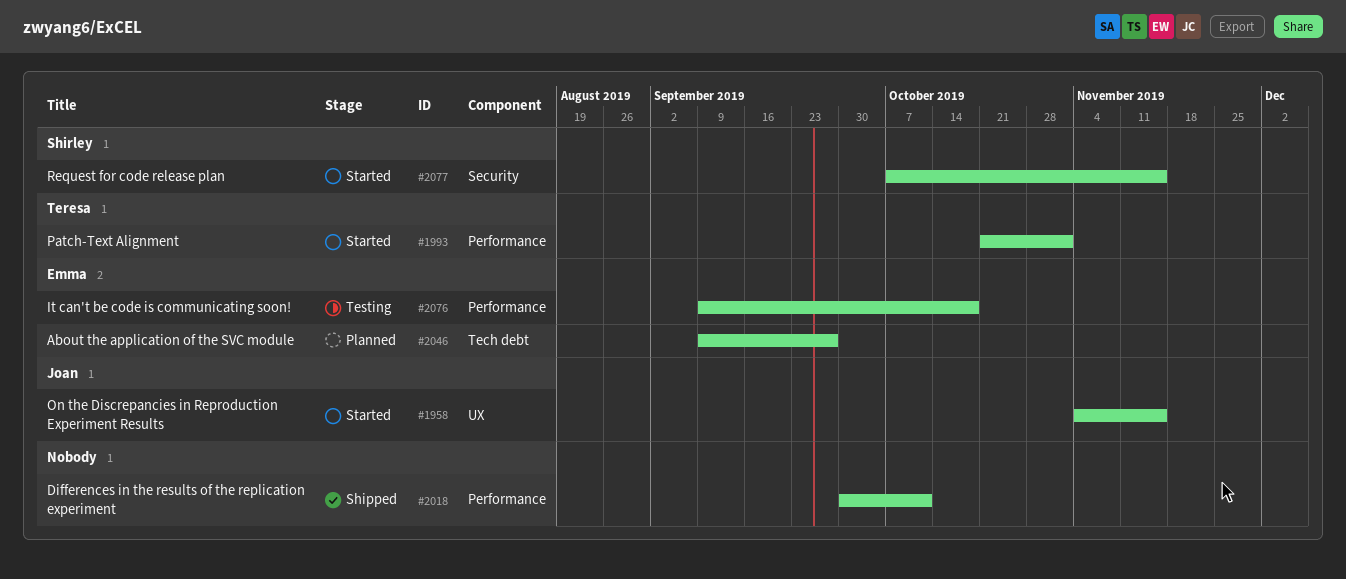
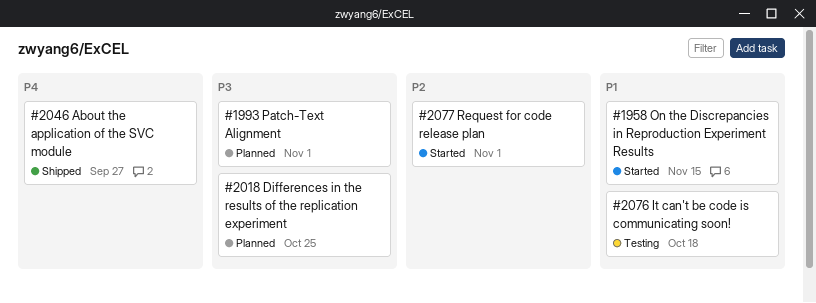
#1993, status: Started -> Planned
#2018, status: Shipped -> Planned
#2018, due: Oct 11 -> Oct 25
#2046, status: Planned -> Shipped
#2077, due: Nov 15 -> Nov 1

